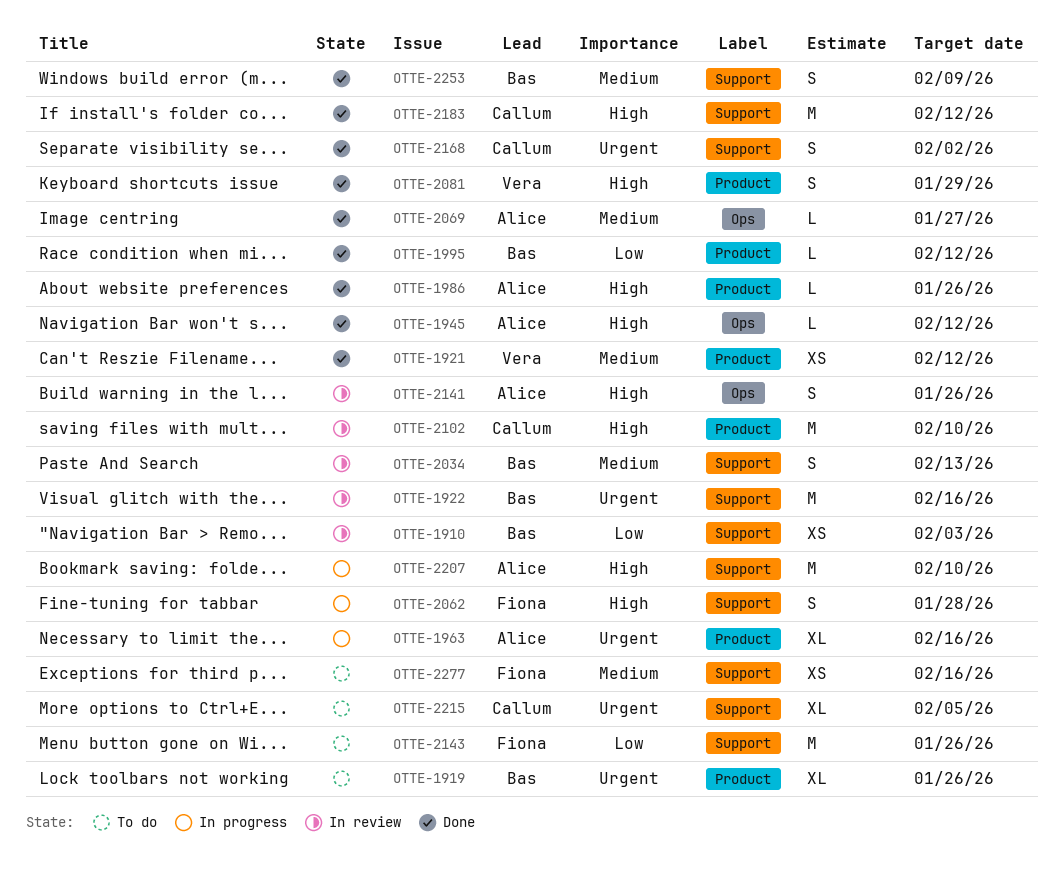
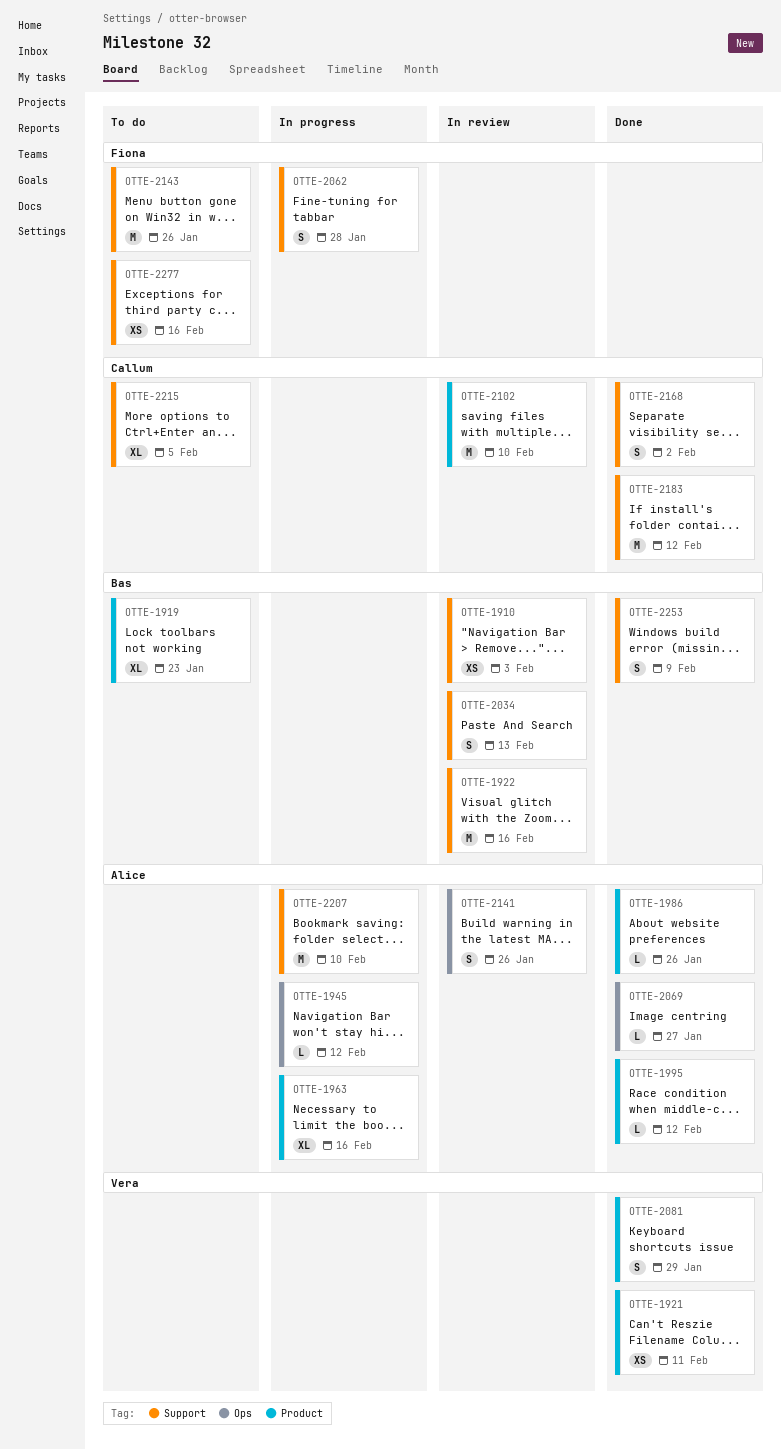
OTTE-1919, due: Jan 26 -> Jan 23
OTTE-1921, due: Feb 12 -> Feb 11
OTTE-1945, status: Done -> In progress
OTTE-1995, owner: Bas -> Alice

